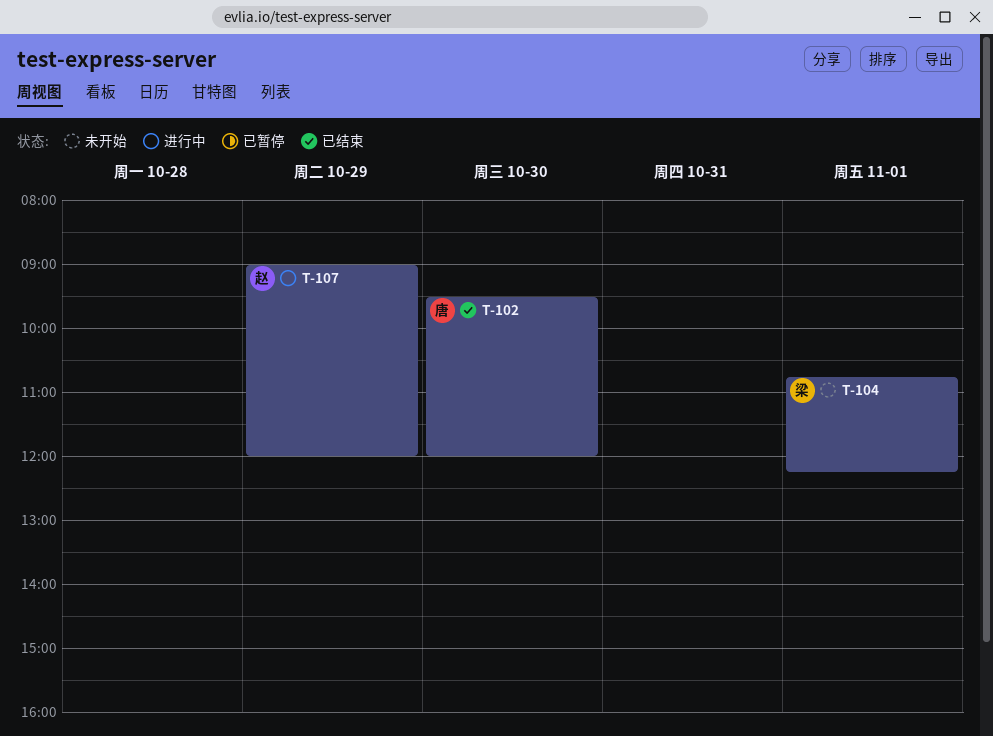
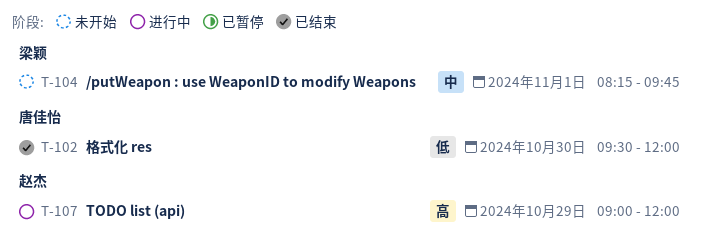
T-104, begins: 10:45 -> 08:15
T-104, ends: 12:15 -> 09:45

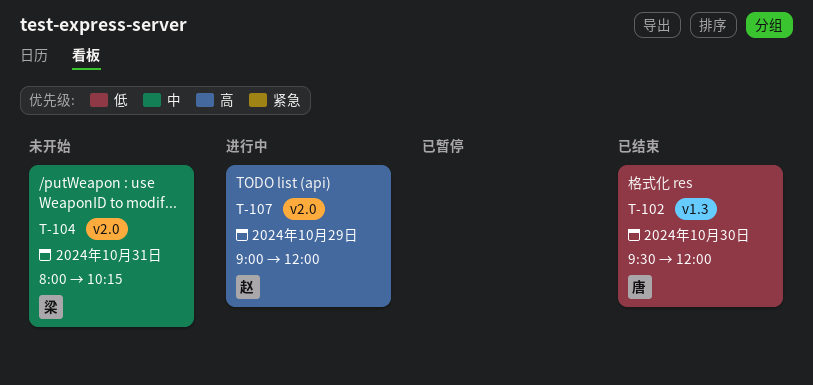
T-104, day: Nov 1 -> Oct 31
T-104, begins: 08:15 -> 08:00
T-104, ends: 09:45 -> 10:15

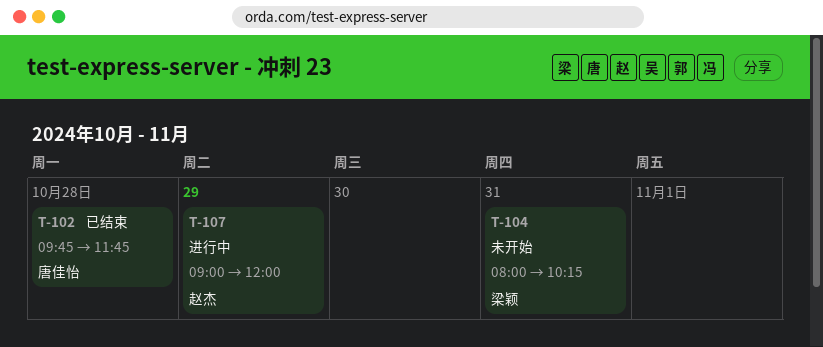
T-102, day: Oct 30 -> Oct 28
T-102, begins: 09:30 -> 09:45
T-102, ends: 12:00 -> 11:45

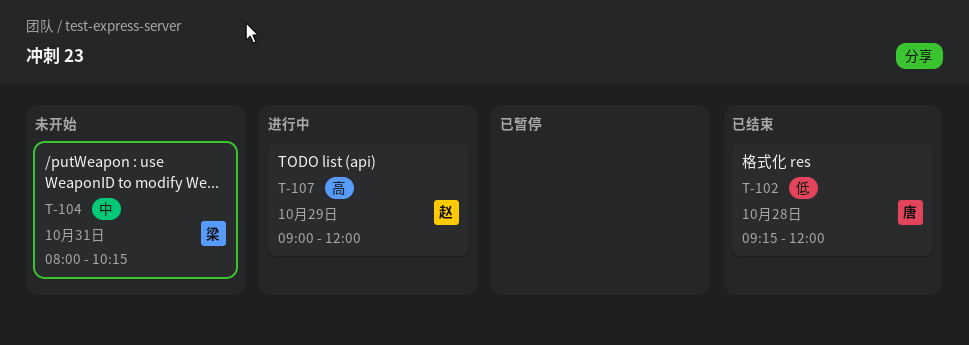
T-102, begins: 09:45 -> 09:15
T-102, ends: 11:45 -> 12:00

